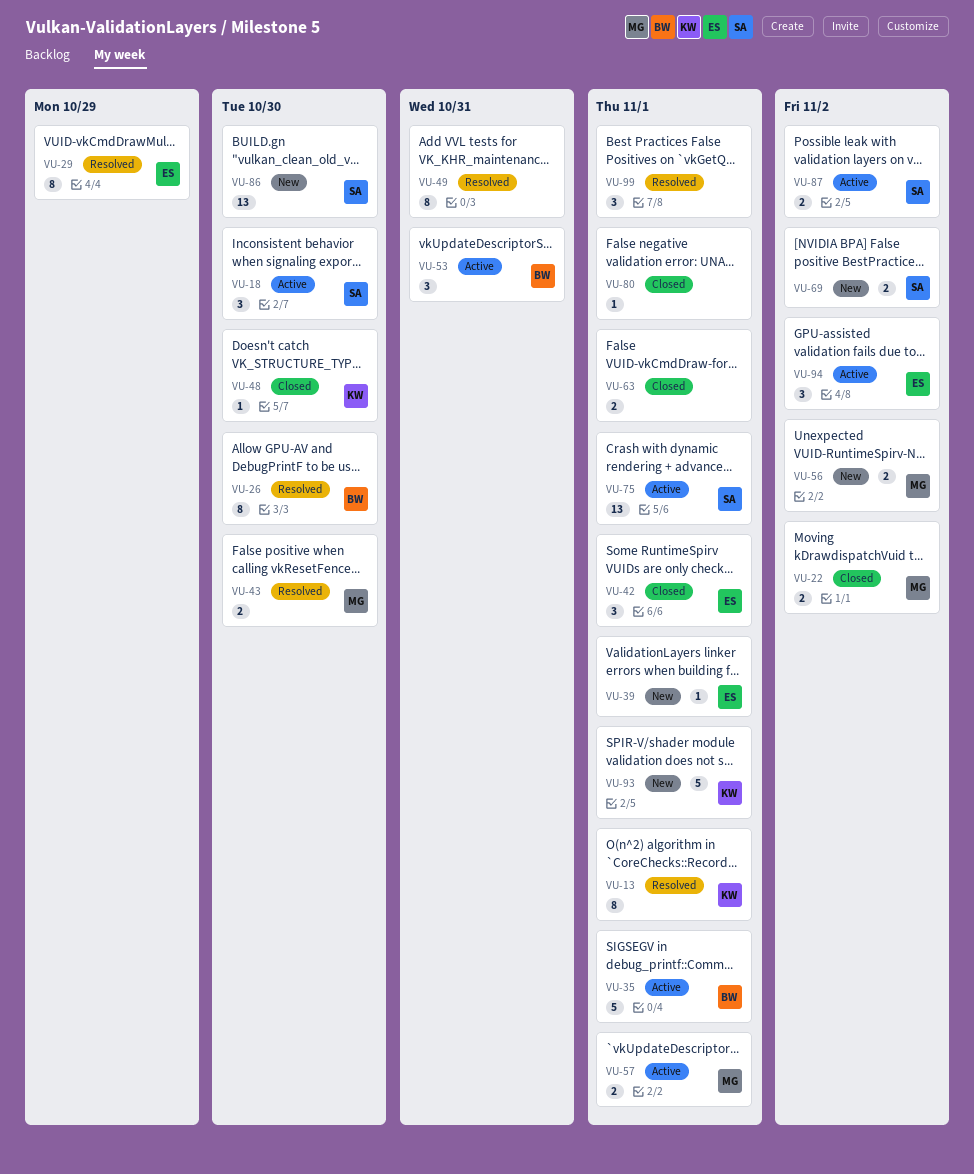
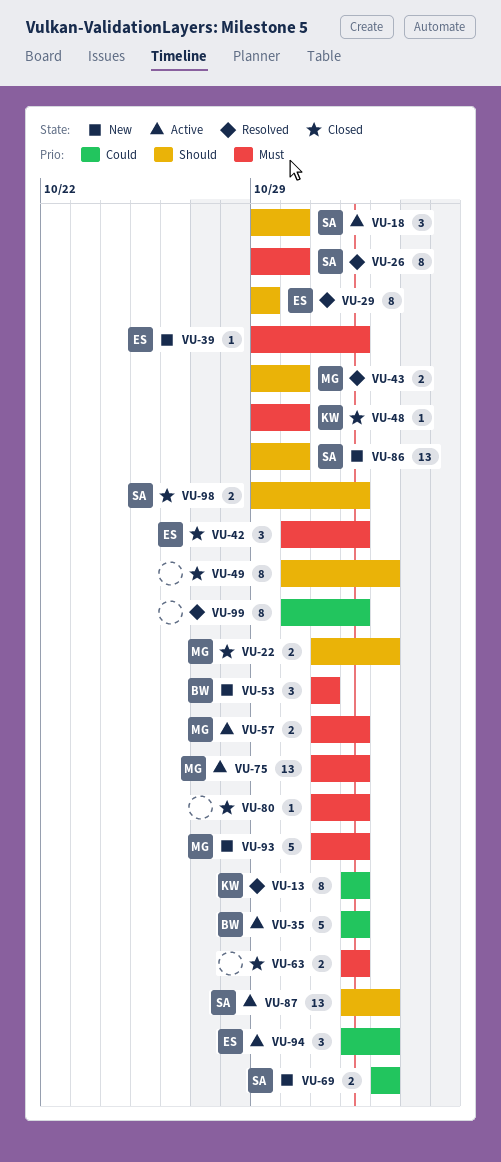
VU-26, owner: BW -> SA
VU-49, status: Resolved -> Closed
VU-49, due: Oct 31 -> Nov 2
VU-53, status: Active -> New
VU-56: present -> none
VU-75, owner: SA -> MG
VU-87, estimate: 2 -> 13
VU-93, owner: KW -> MG
VU-98: none -> present
VU-99, estimate: 3 -> 8

